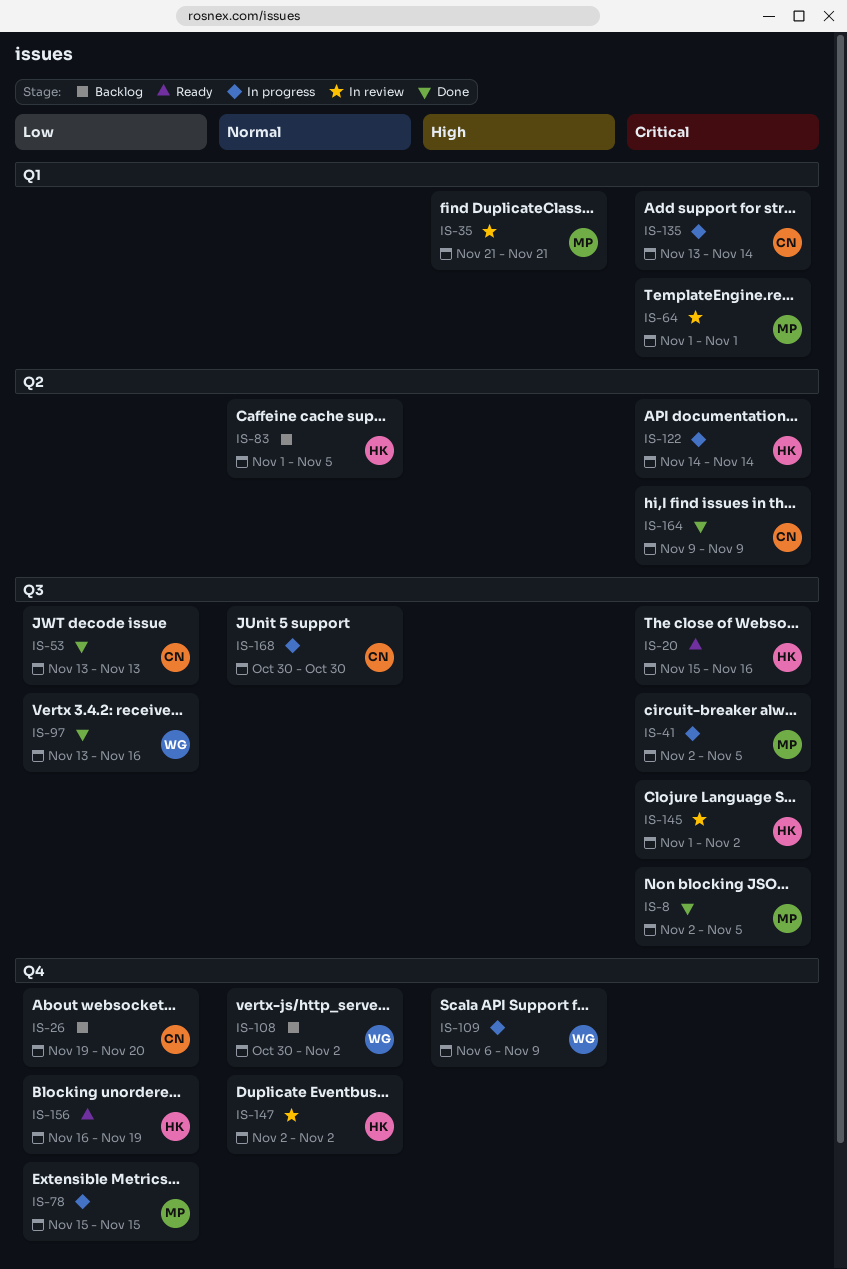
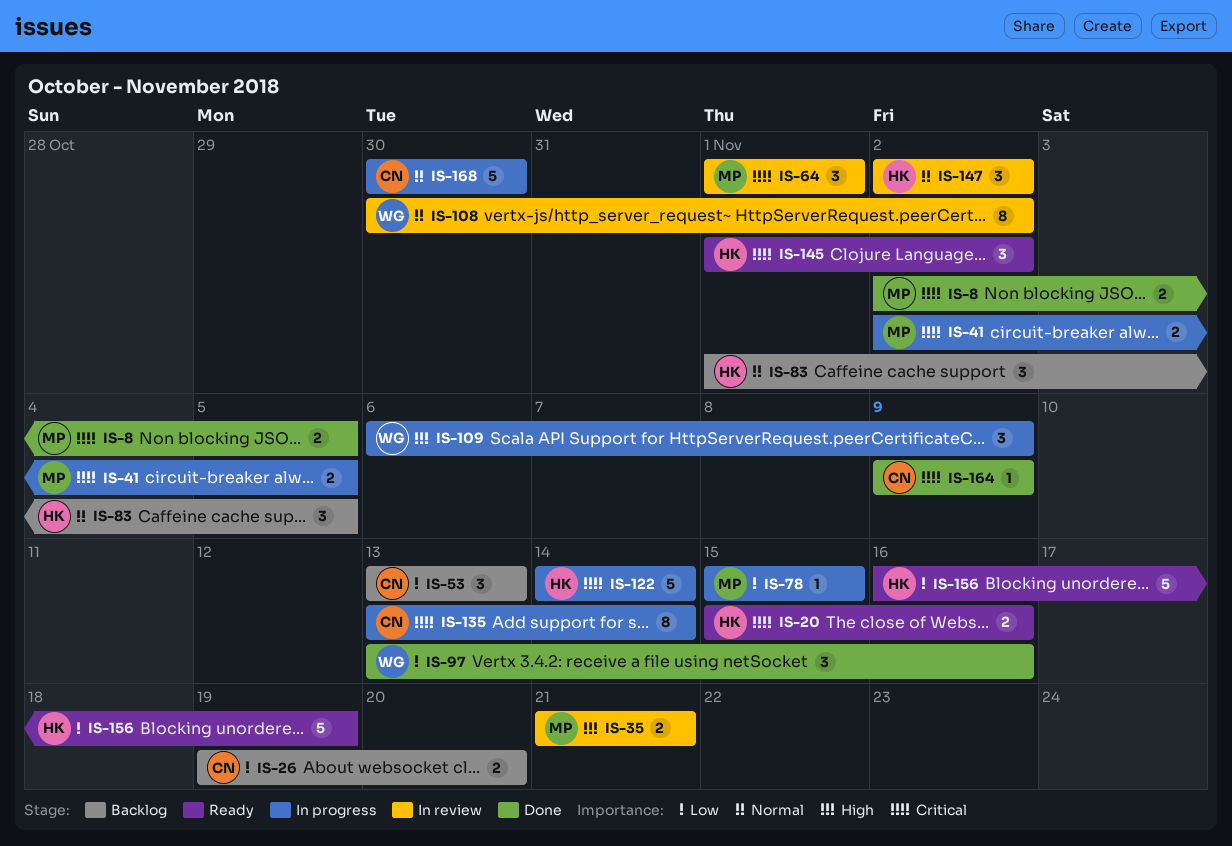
IS-53, status: Done -> Backlog
IS-108, status: Backlog -> In review
IS-145, status: In review -> Ready

